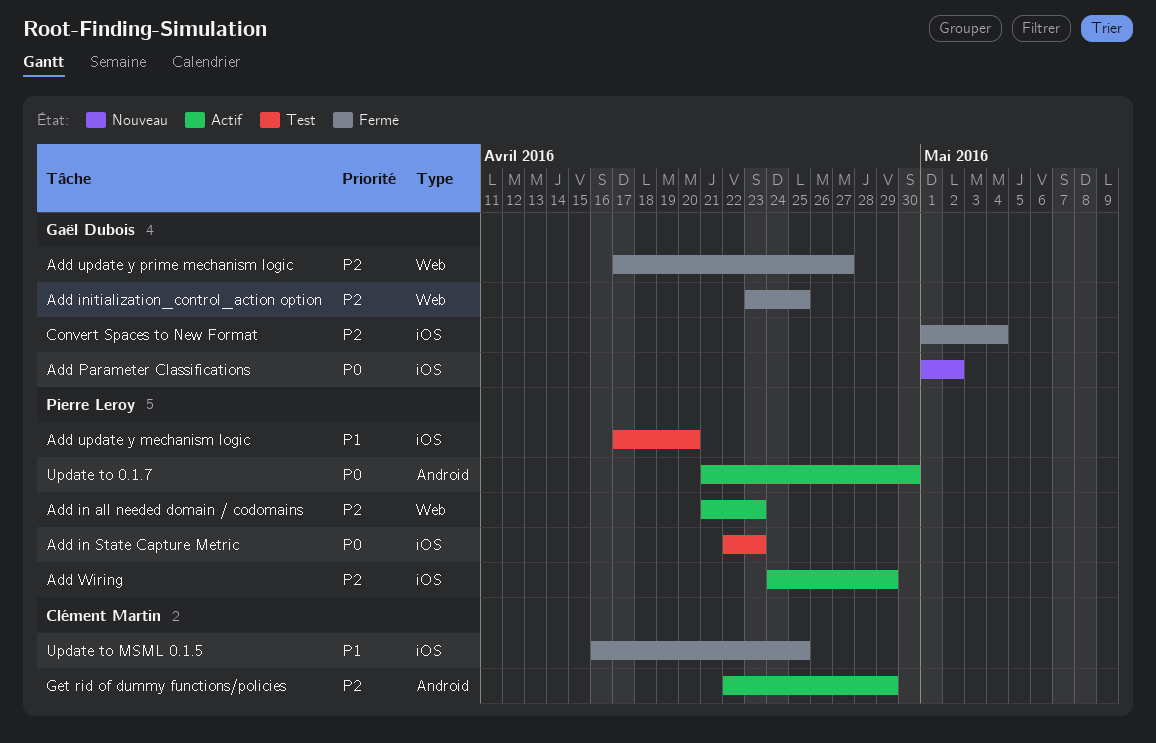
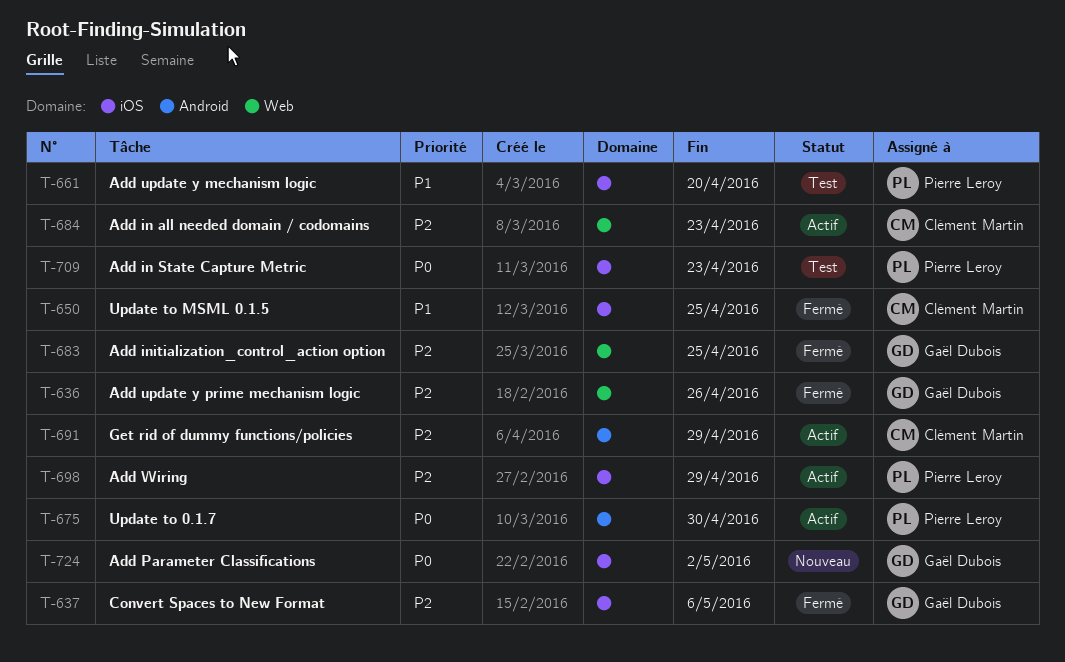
Add in all needed domain / codomains, owner: Pierre Leroy -> Clément Martin
Add update y prime mechanism logic, due: Apr 27 -> Apr 26
Convert Spaces to New Format, due: May 4 -> May 6

